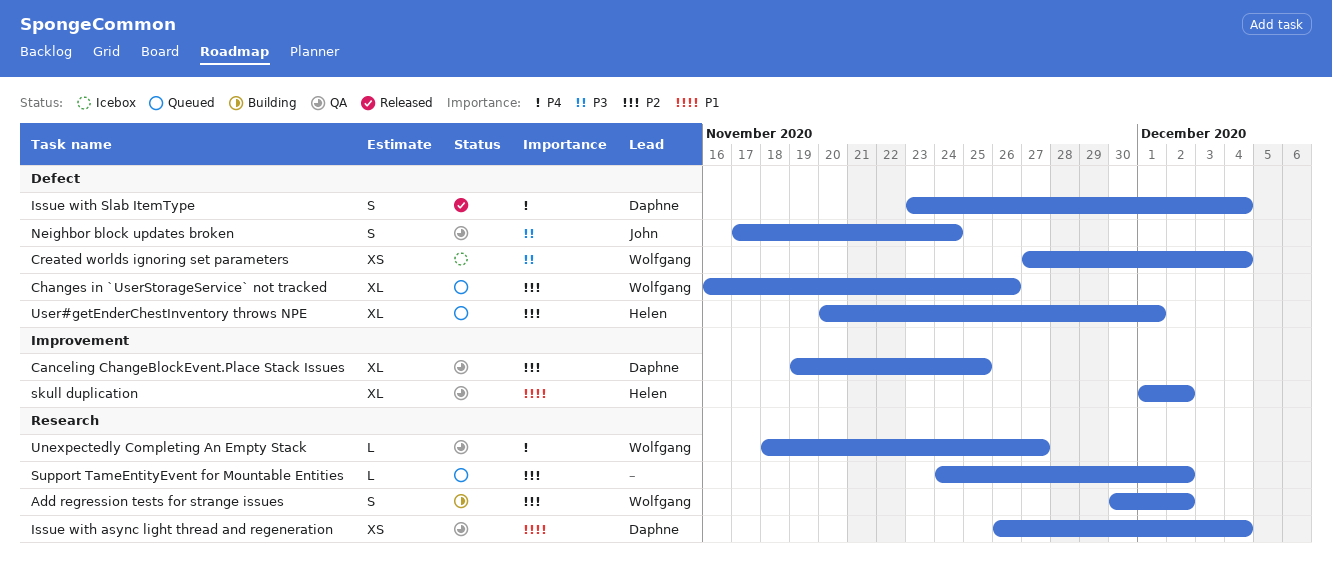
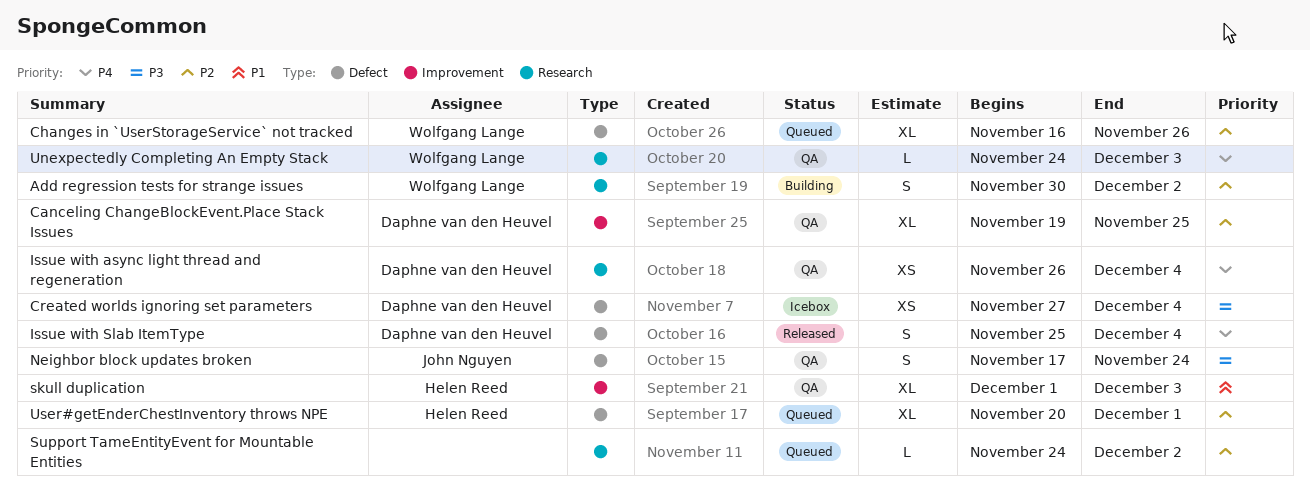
Created worlds ignoring set parameters, owner: Wolfgang Lange -> Daphne van den Heuvel
Issue with async light thread and regeneration, priority: P1 -> P4
Issue with Slab ItemType, start: Nov 23 -> Nov 25
skull duplication, due: Dec 2 -> Dec 3
Unexpectedly Completing An Empty Stack, start: Nov 18 -> Nov 24
Unexpectedly Completing An Empty Stack, due: Nov 27 -> Dec 3

